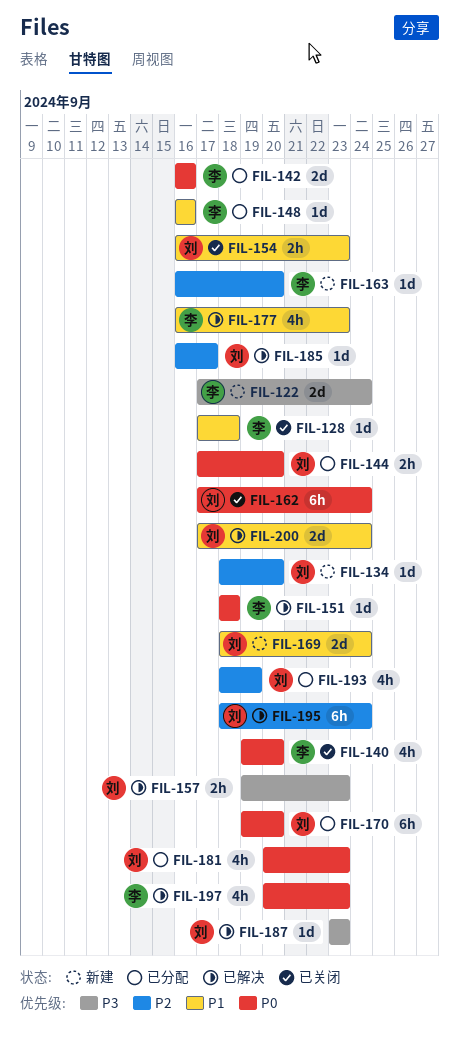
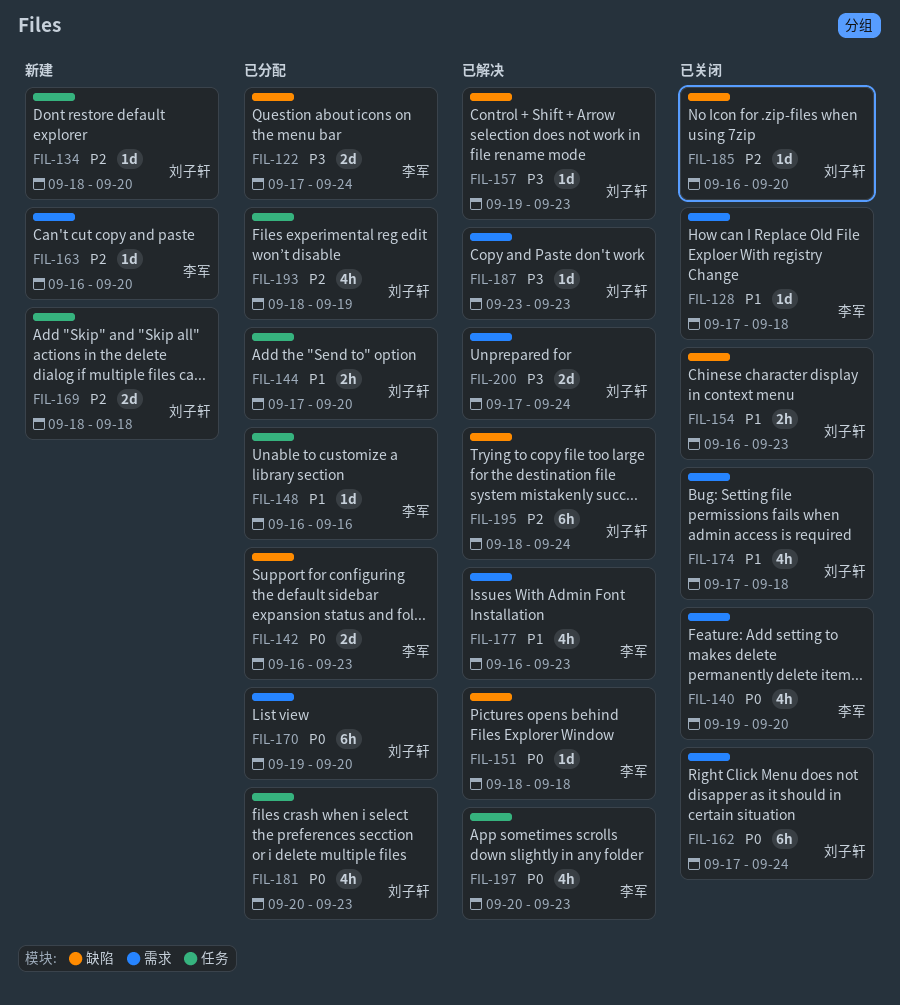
FIL-122, status: 新建 -> 已分配
FIL-142, due: Sep 16 -> Sep 23
FIL-144, priority: P0 -> P1
FIL-157, estimate: 2h -> 1d
FIL-169, priority: P1 -> P2
FIL-169, due: Sep 24 -> Sep 18
FIL-174: none -> present
FIL-185, status: 已解决 -> 已关闭
FIL-185, due: Sep 17 -> Sep 20
FIL-200, priority: P1 -> P3

